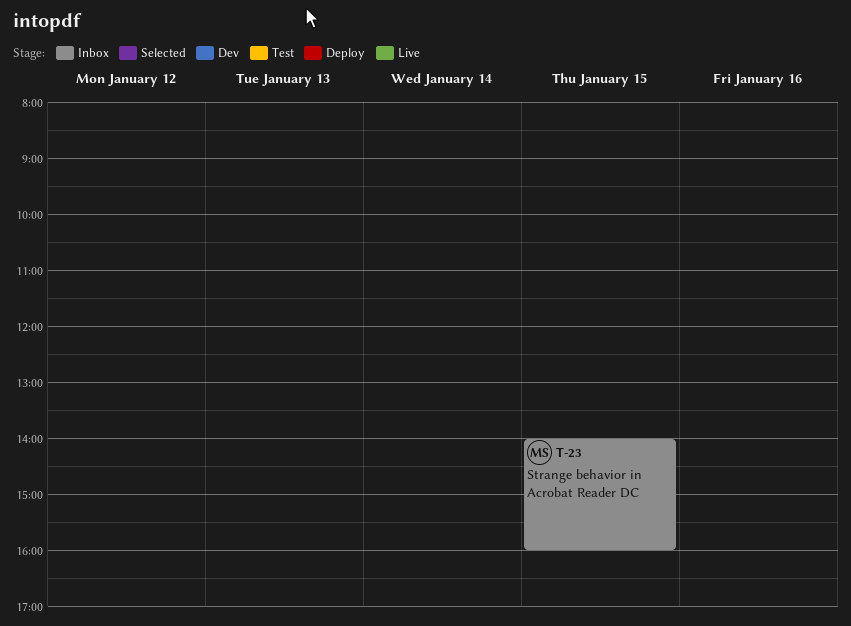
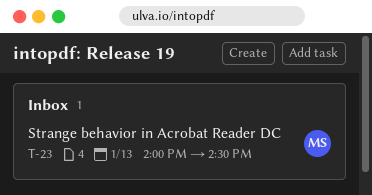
T-23, day: Jan 15 -> Jan 13
T-23, ends: 16:00 -> 14:30

